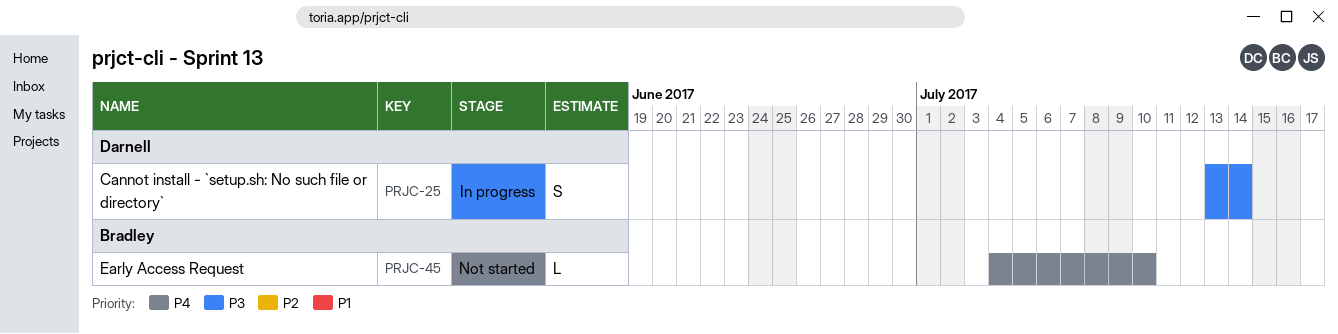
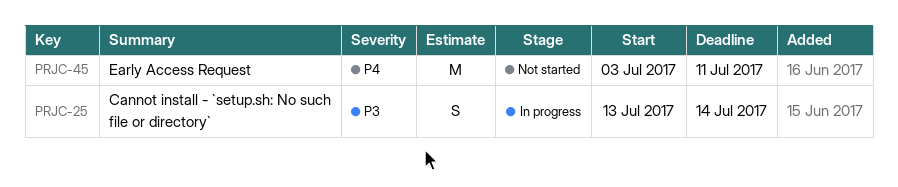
PRJC-45, estimate: L -> M
PRJC-45, start: Jul 4 -> Jul 3
PRJC-45, due: Jul 10 -> Jul 11

